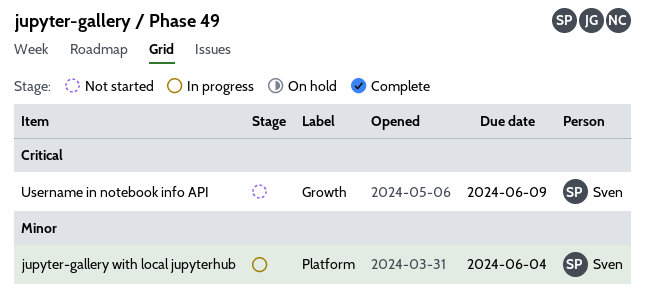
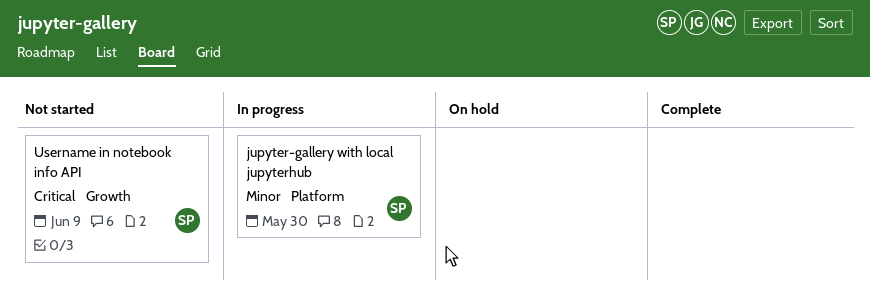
jupyter-gallery with local jupyterhub, due: Jun 4 -> May 30

